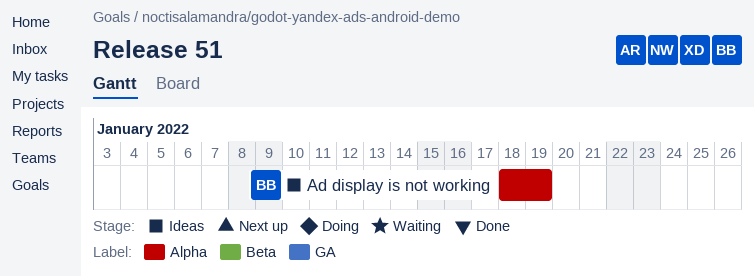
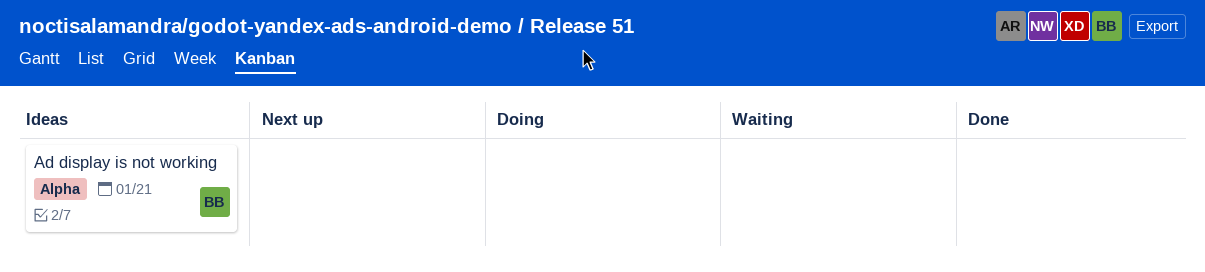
Ad display is not working, due: Jan 19 -> Jan 21

